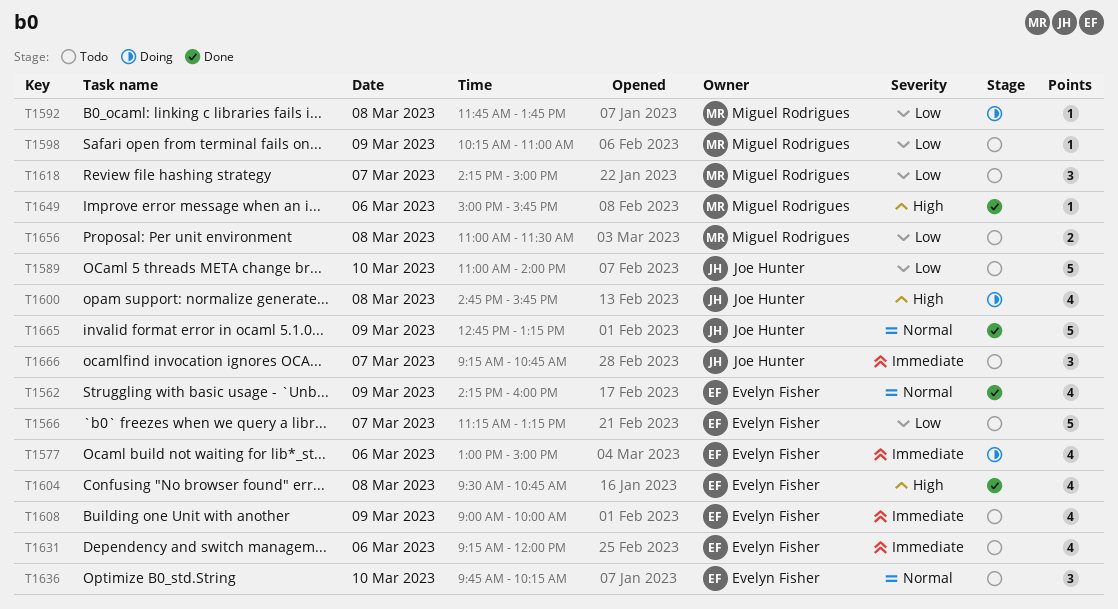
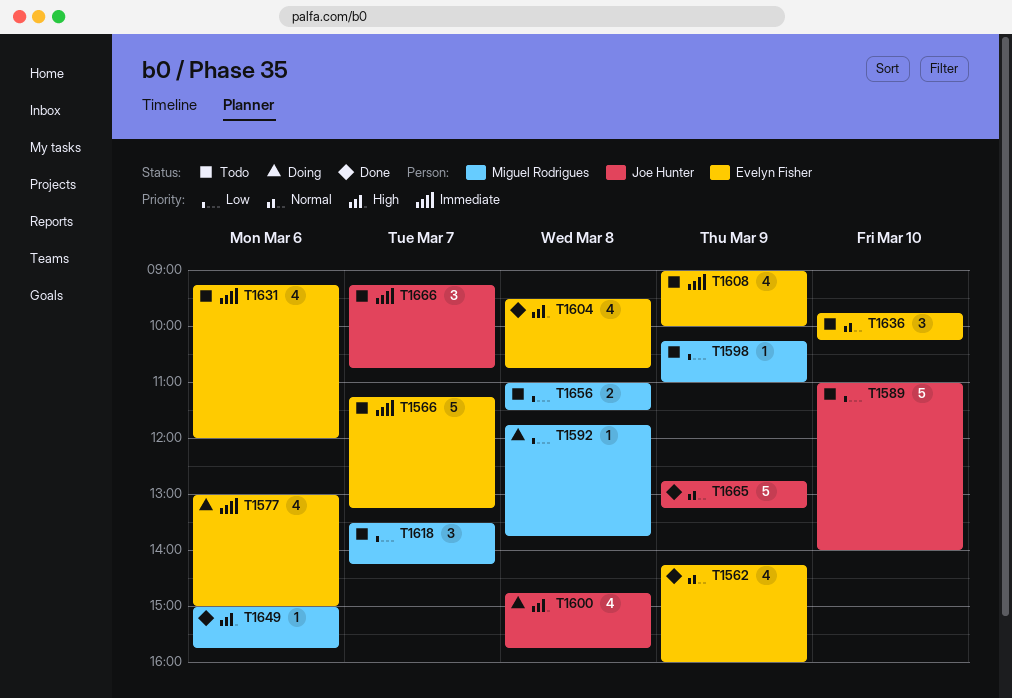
T1566, priority: Low -> Immediate
T1618, begins: 14:15 -> 13:30
T1618, ends: 15:00 -> 14:15

